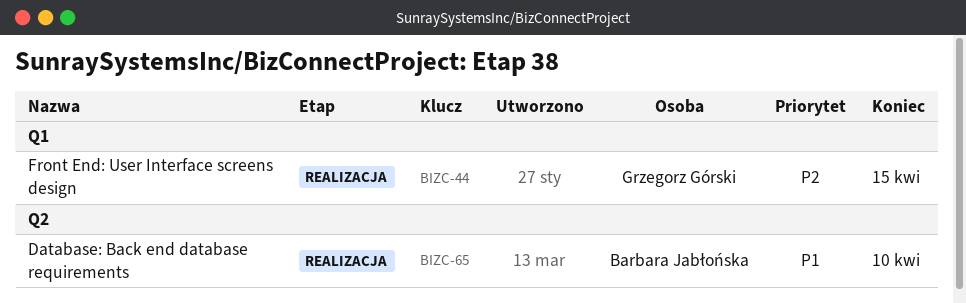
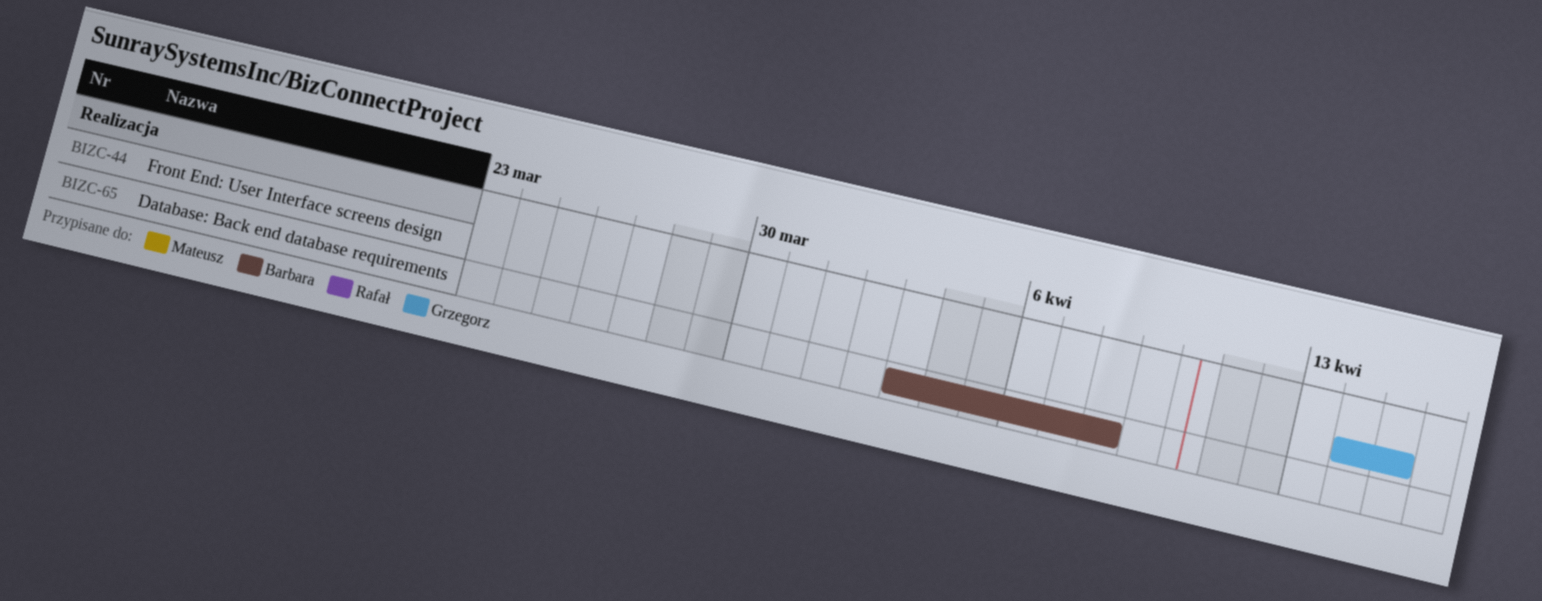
BIZC-65, due: Apr 10 -> Apr 8

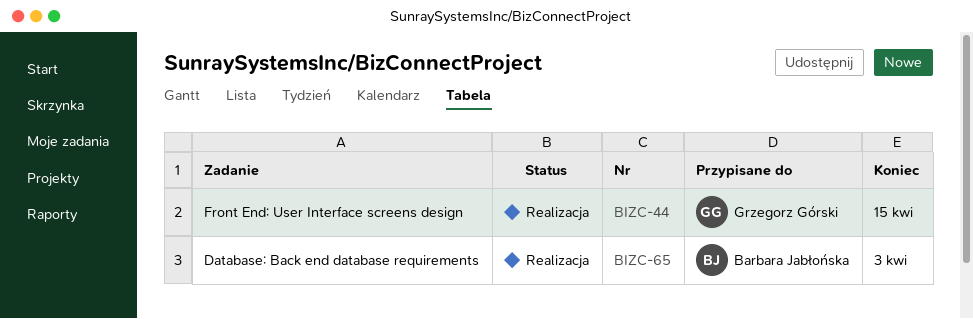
BIZC-65, due: Apr 8 -> Apr 3

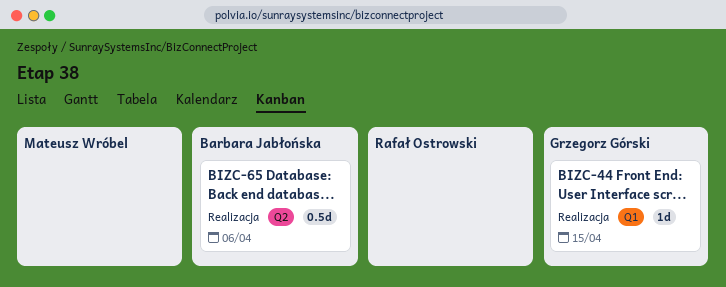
BIZC-65, due: Apr 3 -> Apr 6

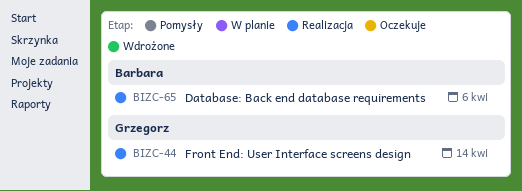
BIZC-44, due: Apr 15 -> Apr 14

